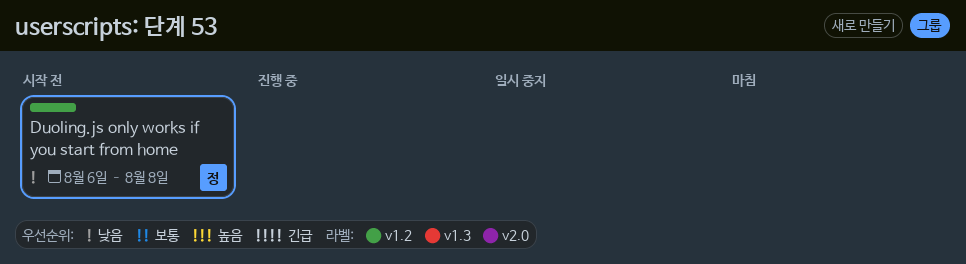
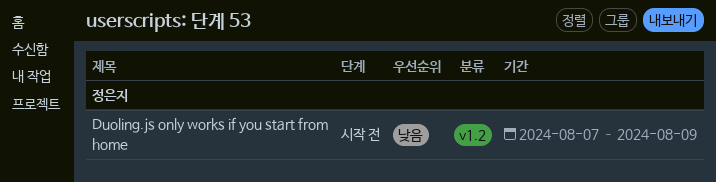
Duoling.js only works if you start from home, start: Aug 6 -> Aug 7
Duoling.js only works if you start from home, due: Aug 8 -> Aug 9

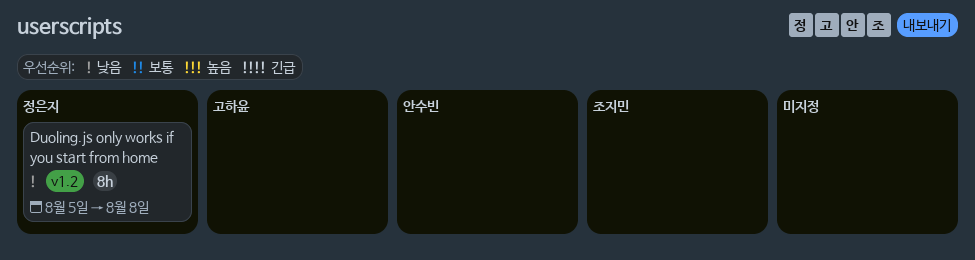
Duoling.js only works if you start from home, start: Aug 7 -> Aug 5
Duoling.js only works if you start from home, due: Aug 9 -> Aug 8

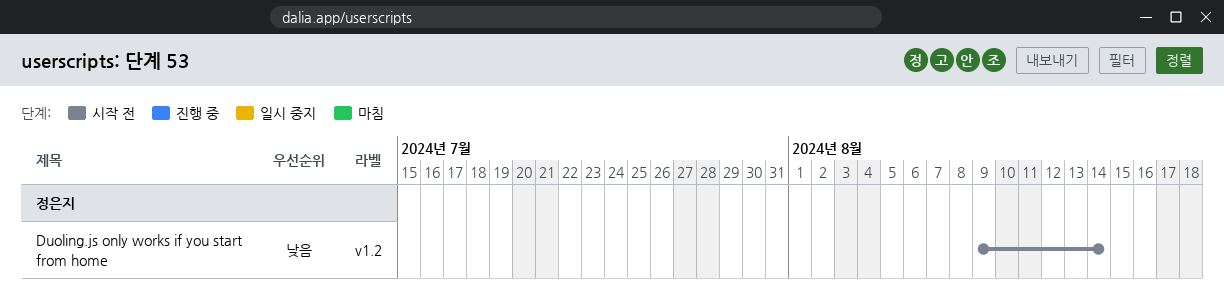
Duoling.js only works if you start from home, start: Aug 5 -> Aug 9
Duoling.js only works if you start from home, due: Aug 8 -> Aug 14

